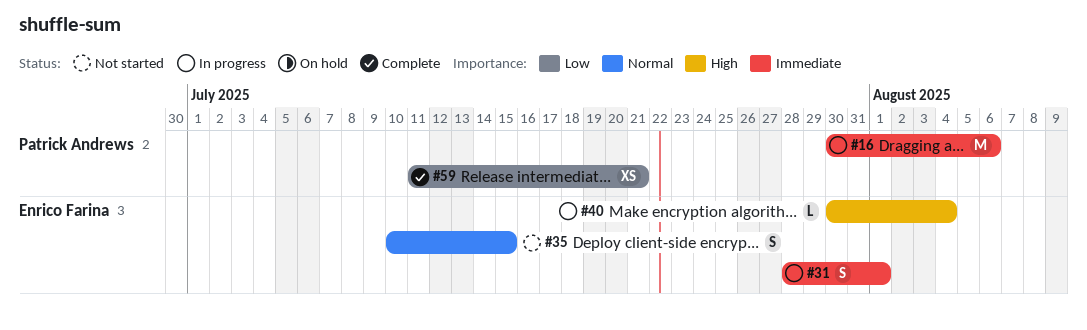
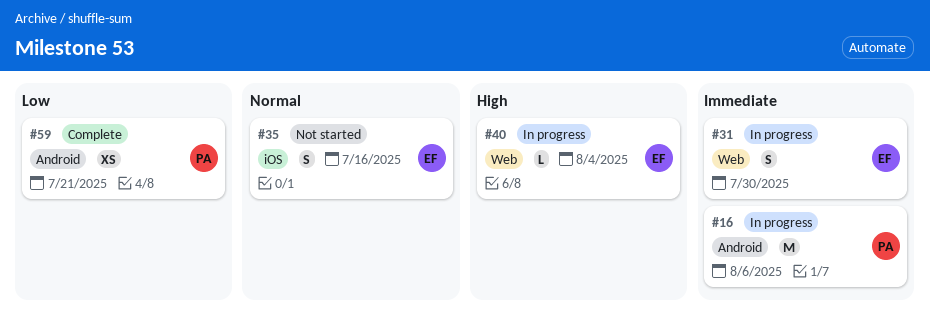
#31, due: Aug 1 -> Jul 30
#35, due: Jul 15 -> Jul 16

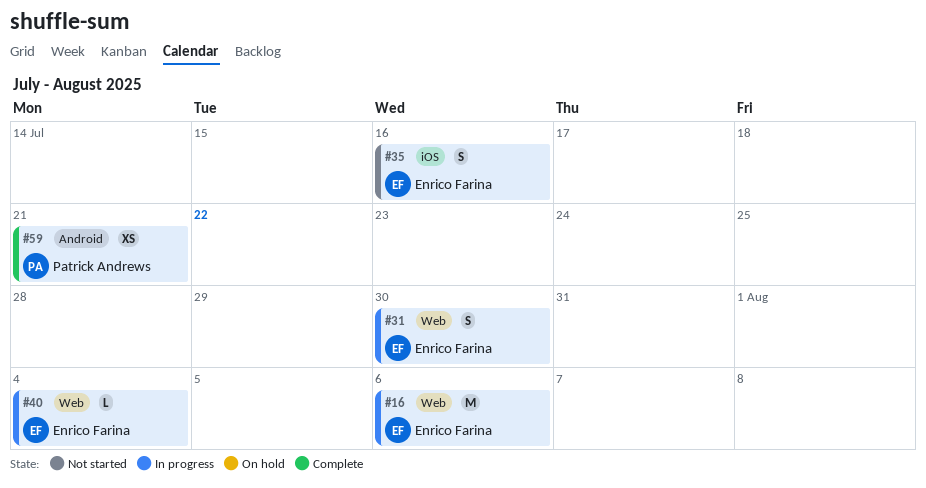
#16, owner: Patrick Andrews -> Enrico Farina
#16, label: Android -> Web

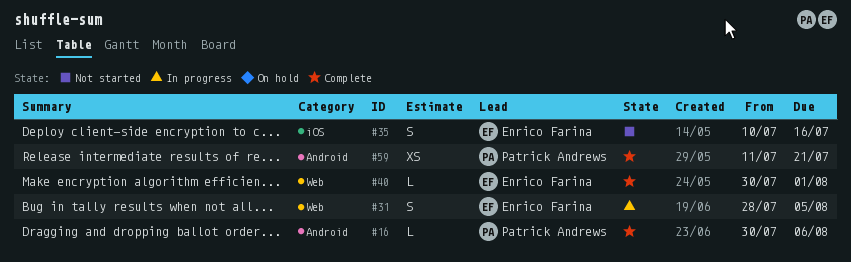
#16, status: In progress -> Complete
#16, owner: Enrico Farina -> Patrick Andrews
#16, label: Web -> Android
#16, estimate: M -> L
#31, due: Jul 30 -> Aug 5
#40, status: In progress -> Complete
#40, due: Aug 4 -> Aug 1

